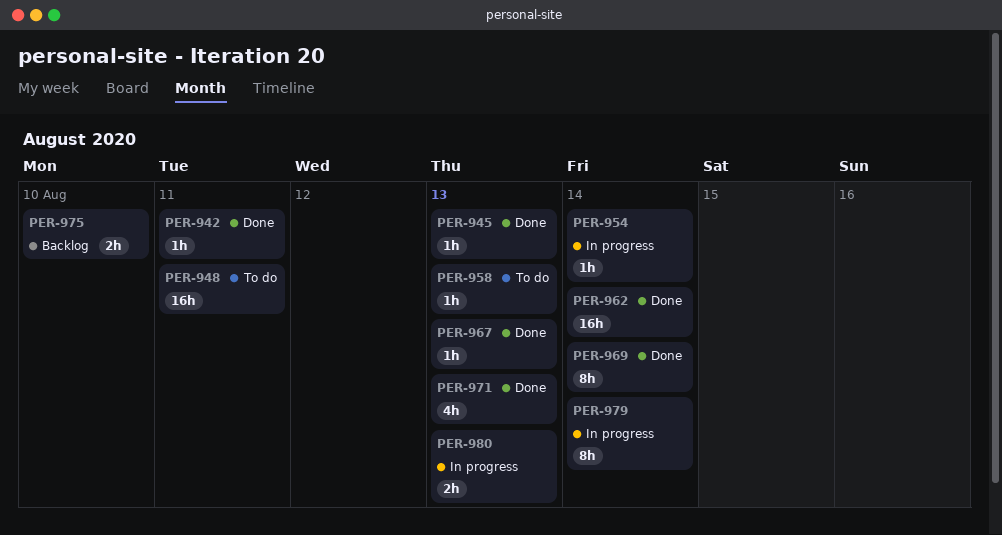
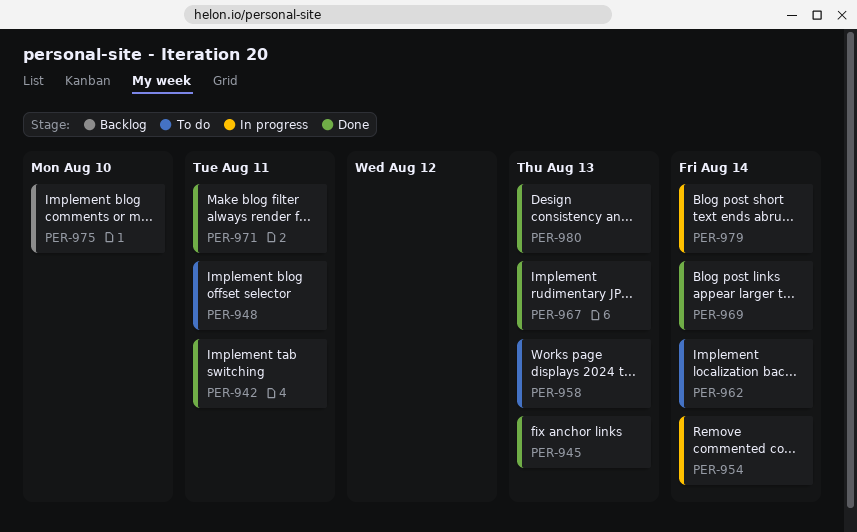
PER-962, status: Done -> To do
PER-971, due: Aug 13 -> Aug 11
PER-980, status: In progress -> Done

